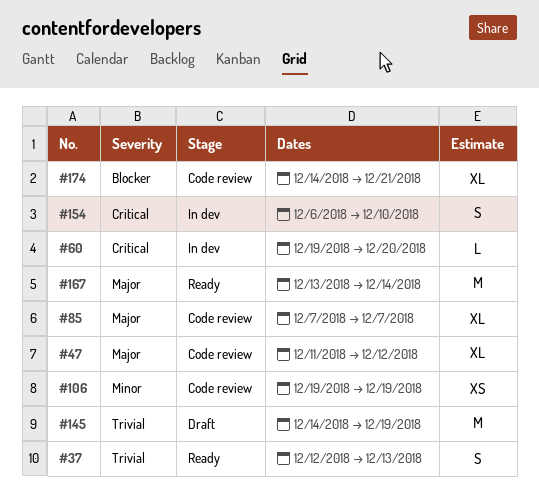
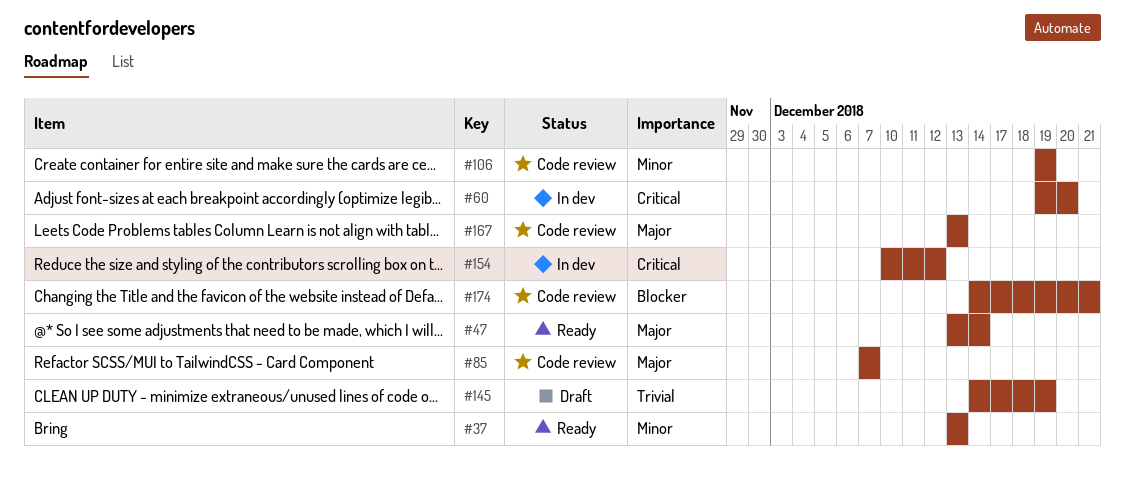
#37, priority: Trivial -> Minor
#37, start: Dec 12 -> Dec 13
#47, status: Code review -> Ready
#47, start: Dec 11 -> Dec 13
#47, due: Dec 12 -> Dec 14
#154, start: Dec 6 -> Dec 10
#154, due: Dec 10 -> Dec 12
#167, status: Ready -> Code review
#167, due: Dec 14 -> Dec 13

